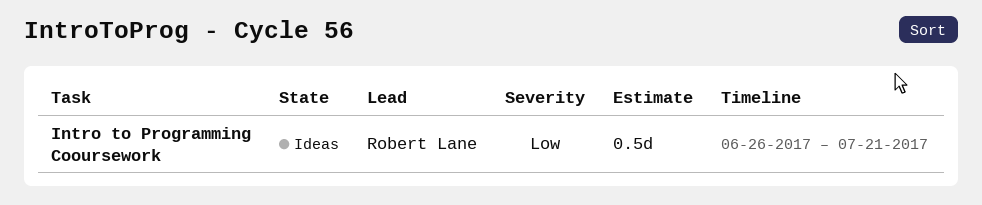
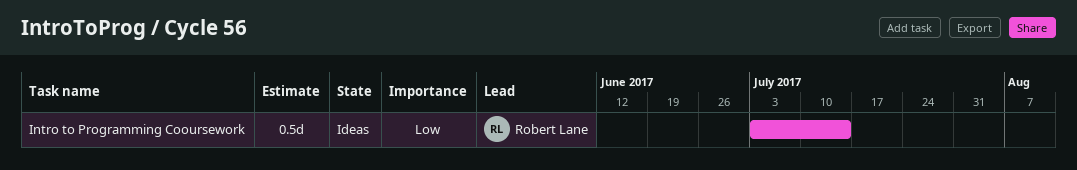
Intro to Programming Cooursework, start: Jun 26 -> Jul 3
Intro to Programming Cooursework, due: Jul 21 -> Jul 14

